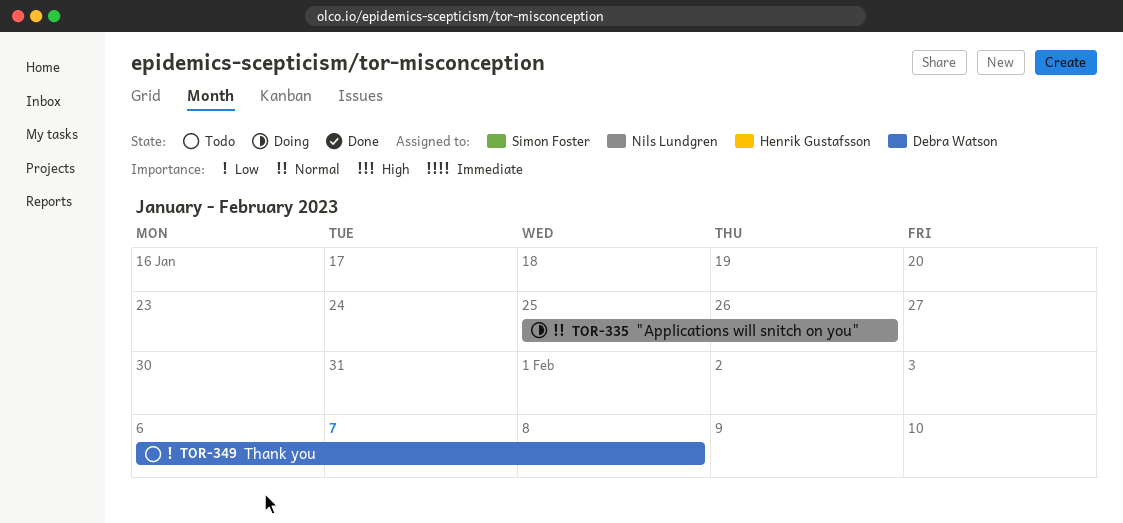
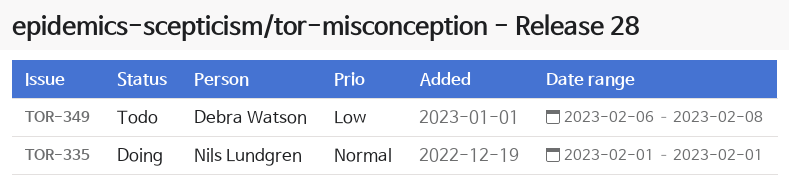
TOR-335, start: Jan 25 -> Feb 1
TOR-335, due: Jan 26 -> Feb 1

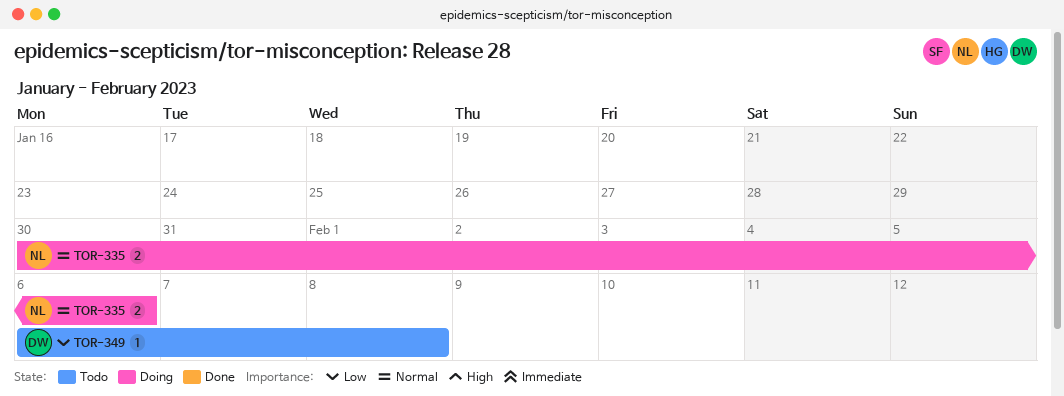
TOR-335, start: Feb 1 -> Jan 30
TOR-335, due: Feb 1 -> Feb 6

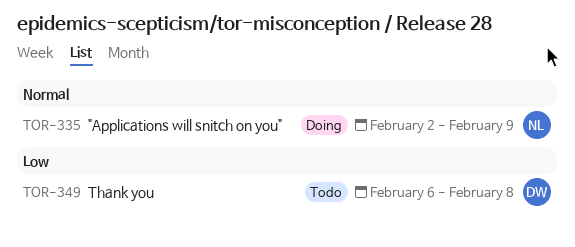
TOR-335, start: Jan 30 -> Feb 2
TOR-335, due: Feb 6 -> Feb 9

